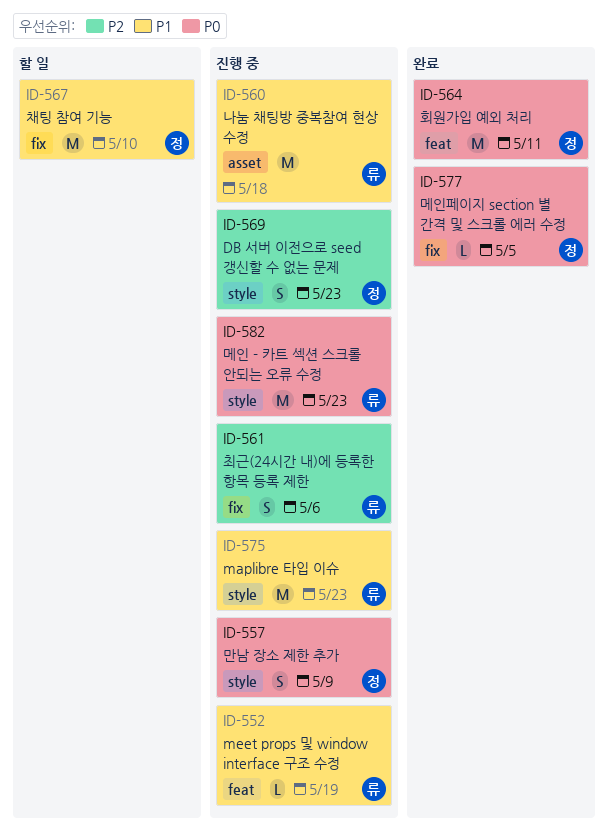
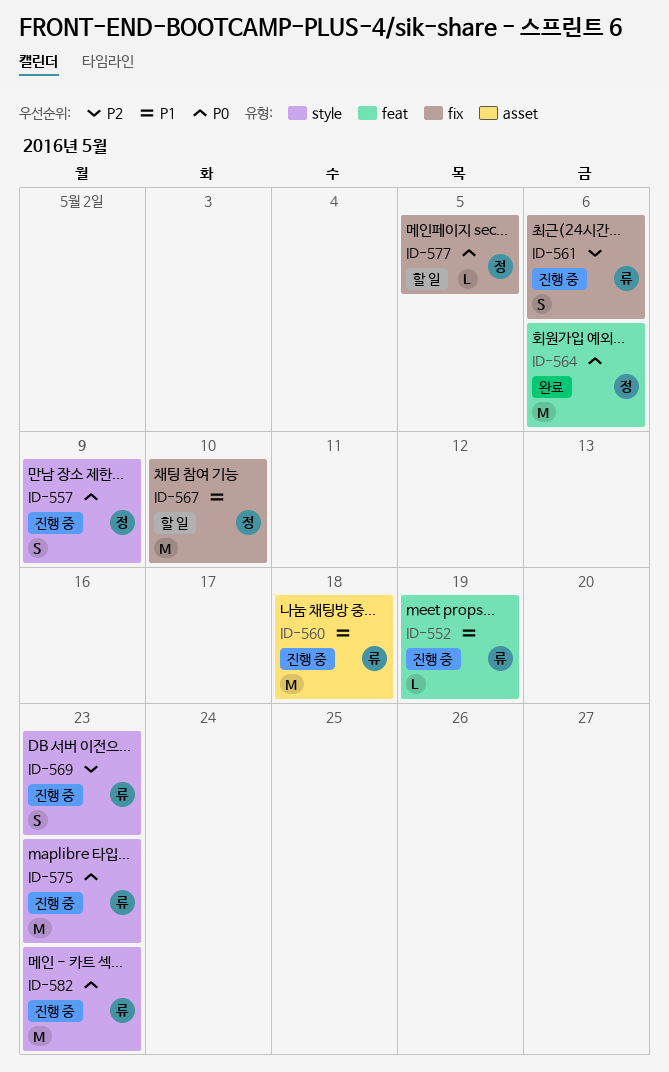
ID-564, due: May 11 -> May 6
ID-569, owner: 정 -> 류
ID-575, priority: P1 -> P0
ID-577, status: 완료 -> 할 일

